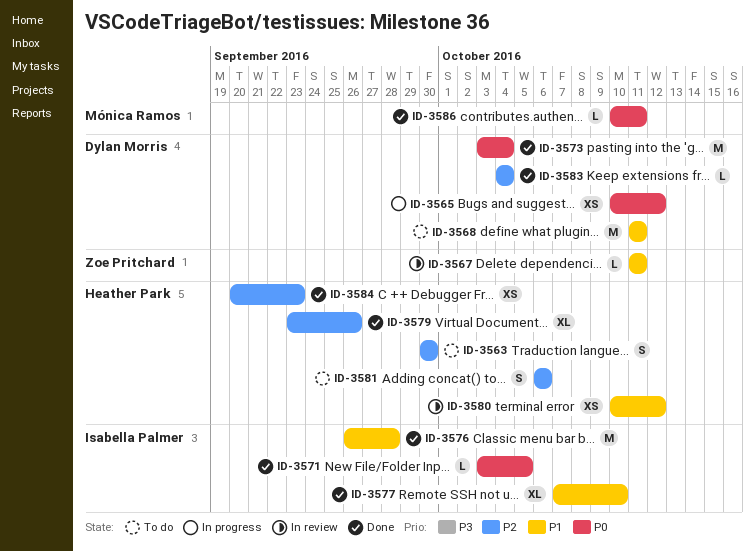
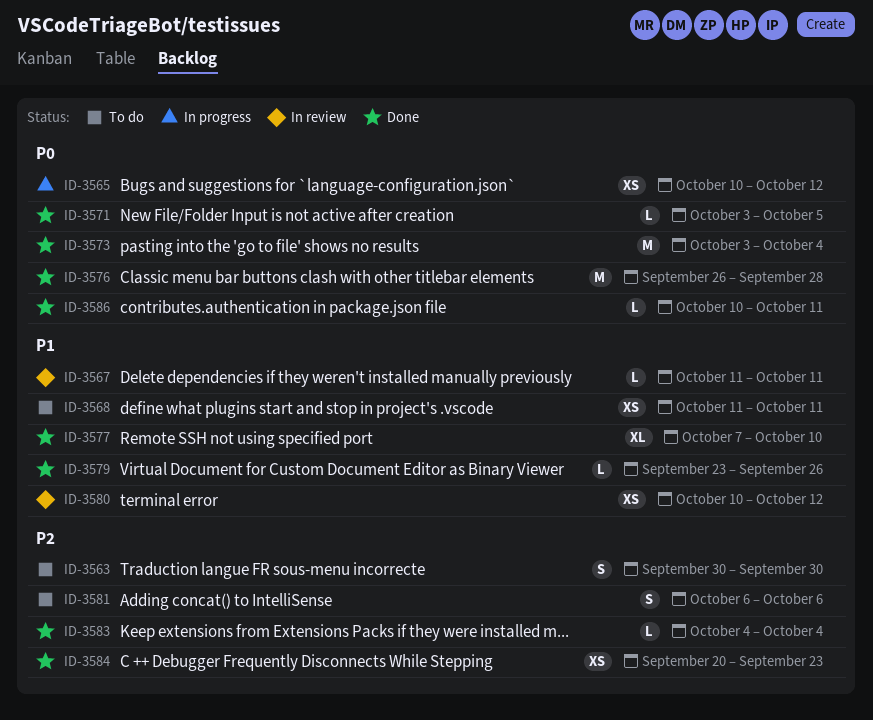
ID-3568, estimate: M -> XS
ID-3576, priority: P1 -> P0
ID-3579, priority: P2 -> P1
ID-3579, estimate: XL -> L

